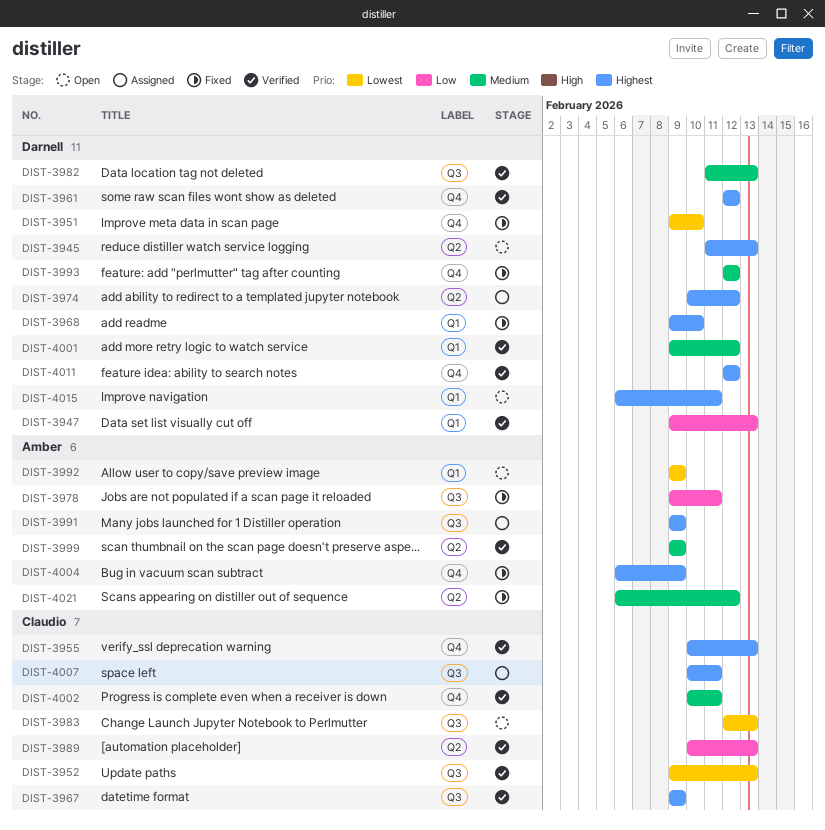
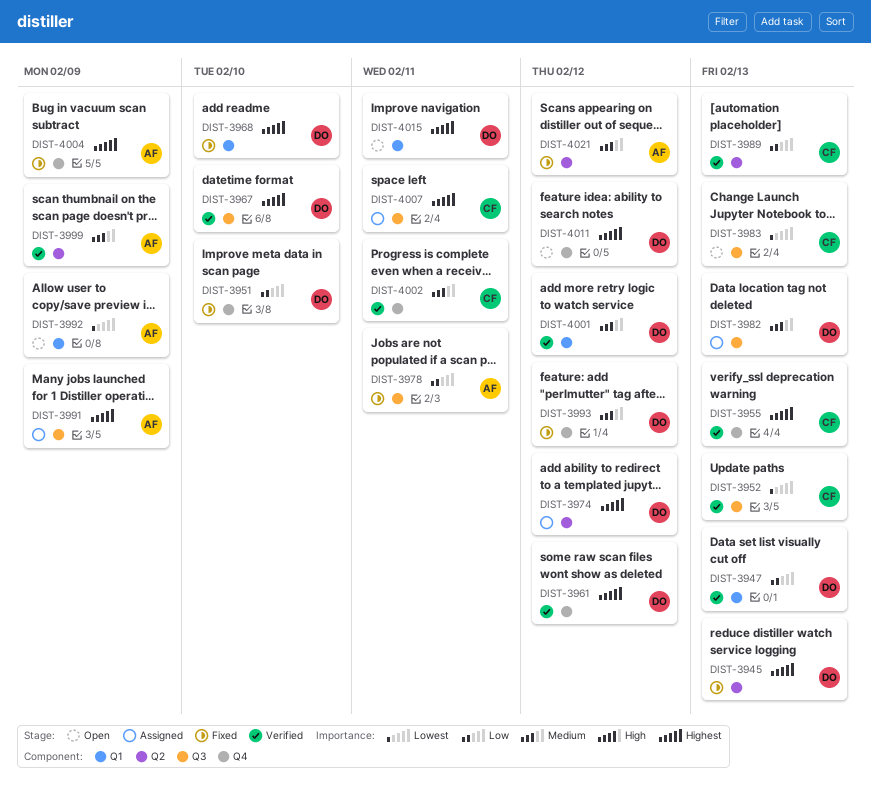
DIST-3945, status: Open -> Fixed
DIST-3951, priority: Lowest -> Low
DIST-3967, owner: Claudio -> Darnell
DIST-3967, due: Feb 9 -> Feb 10
DIST-3982, status: Verified -> Assigned
DIST-4011, status: Verified -> Open

